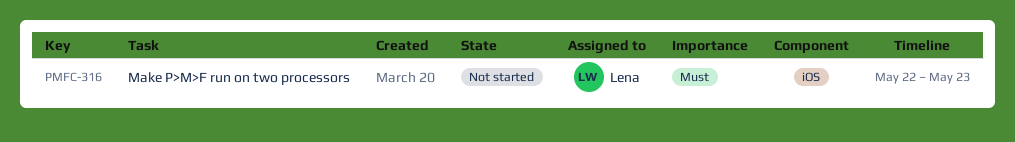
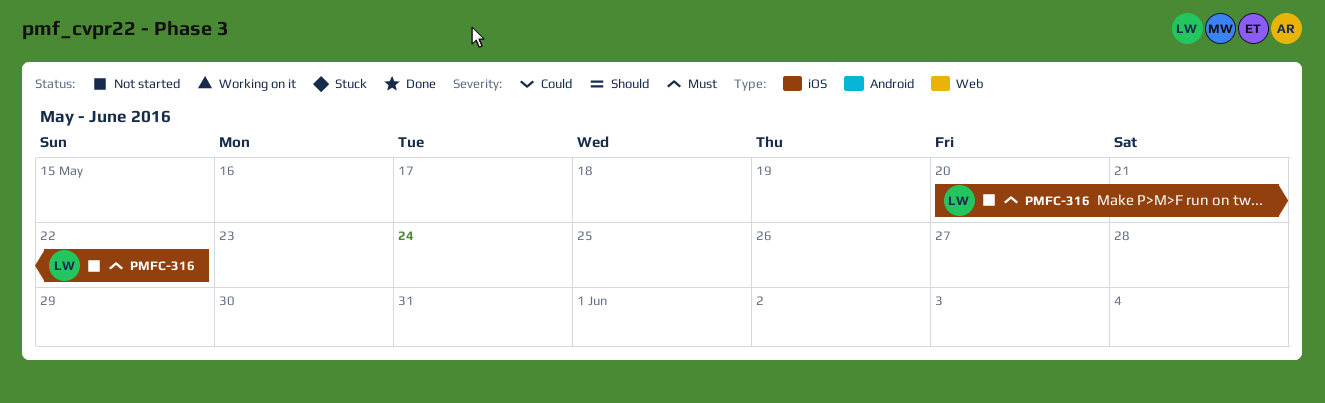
PMFC-316, start: May 22 -> May 20
PMFC-316, due: May 23 -> May 22

